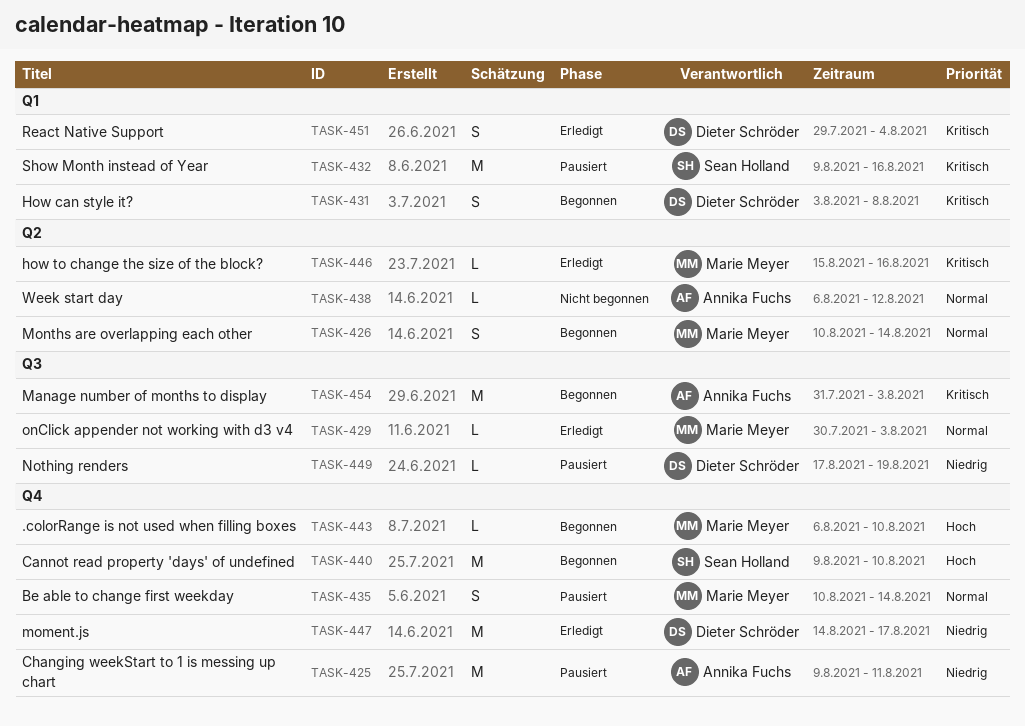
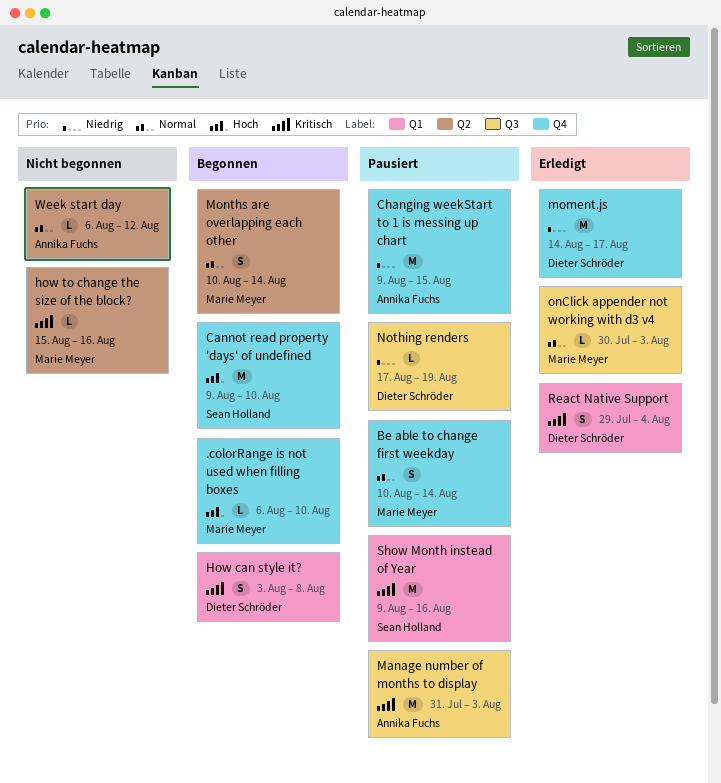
Changing weekStart to 1 is messing up chart, due: Aug 11 -> Aug 15
how to change the size of the block?, status: Erledigt -> Nicht begonnen
Manage number of months to display, status: Begonnen -> Pausiert

